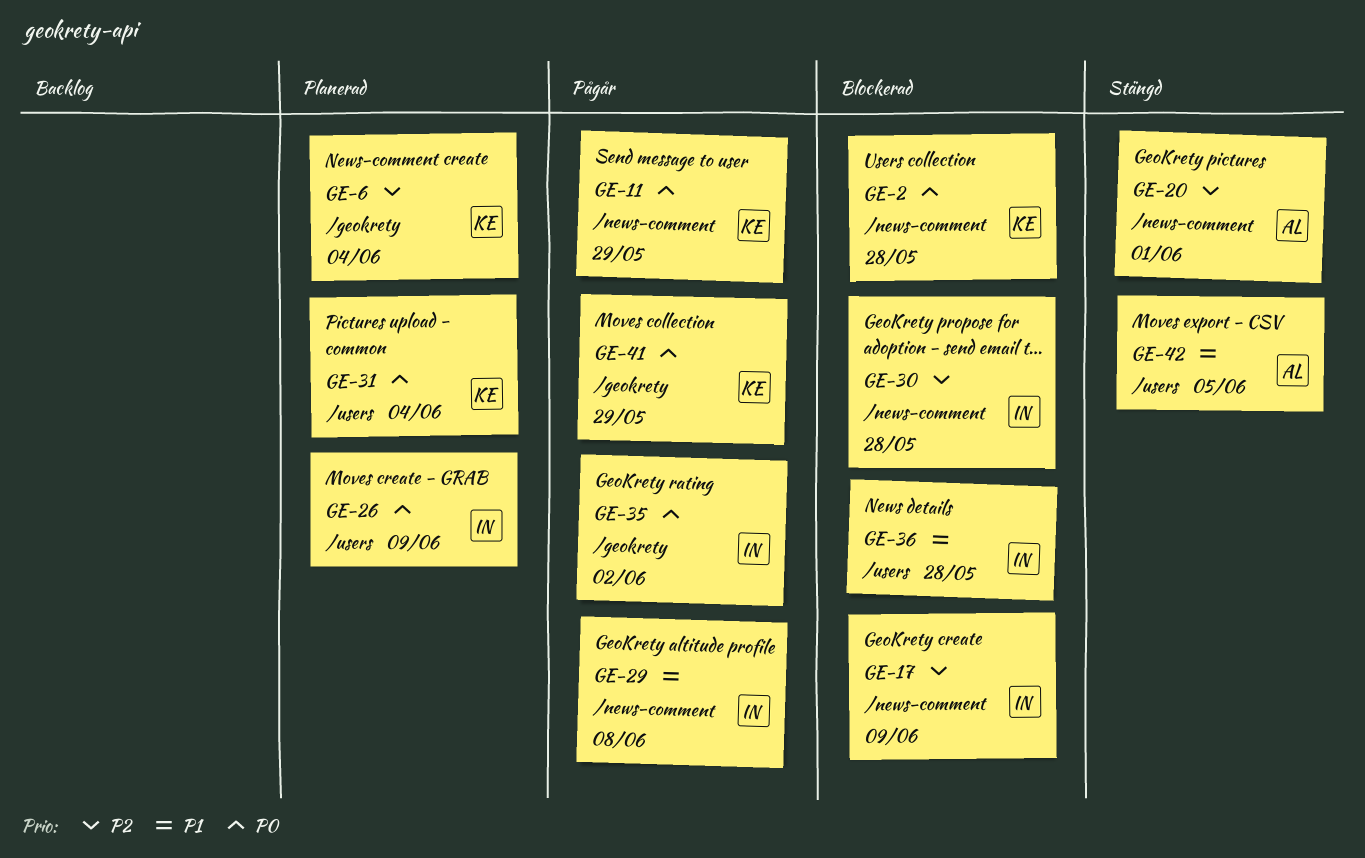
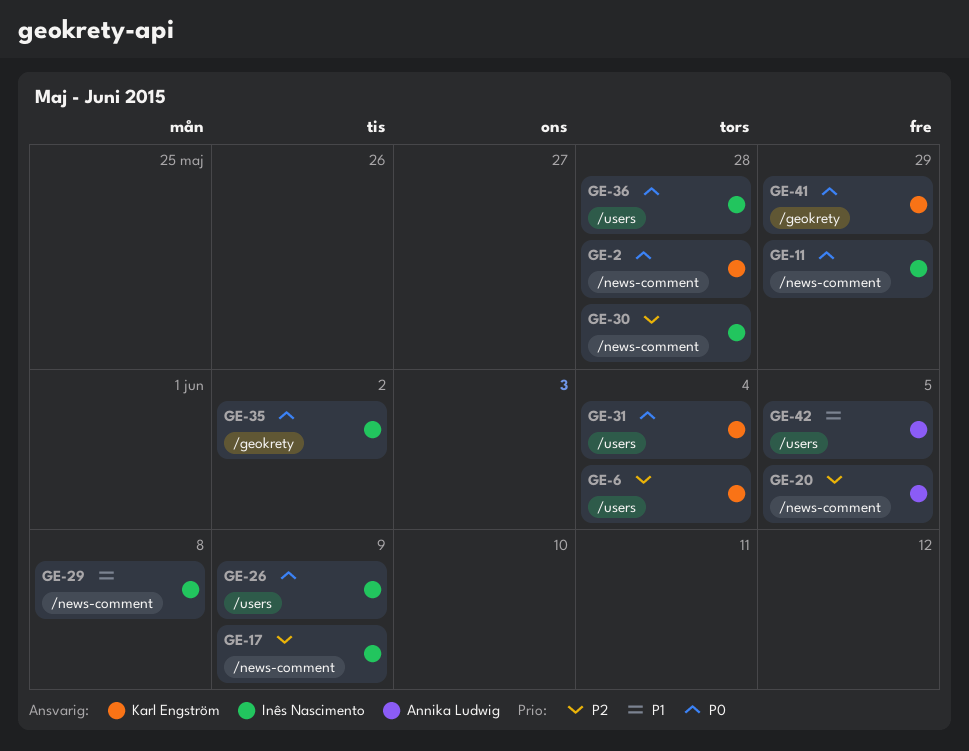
GE-6, label: /geokrety -> /users
GE-11, owner: Karl Engström -> Inês Nascimento
GE-20, due: Jun 1 -> Jun 5
GE-36, priority: P1 -> P0

